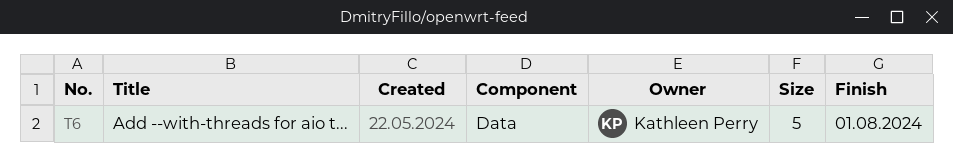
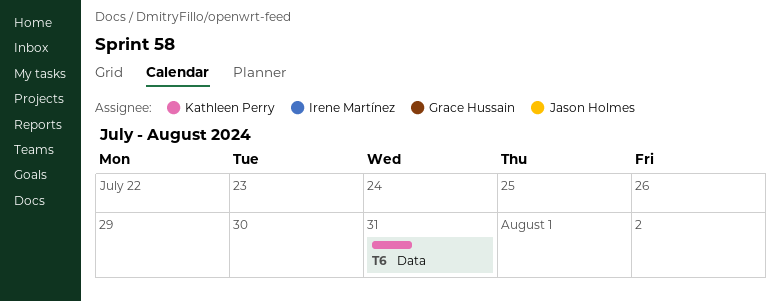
T6, due: Aug 1 -> Jul 31

